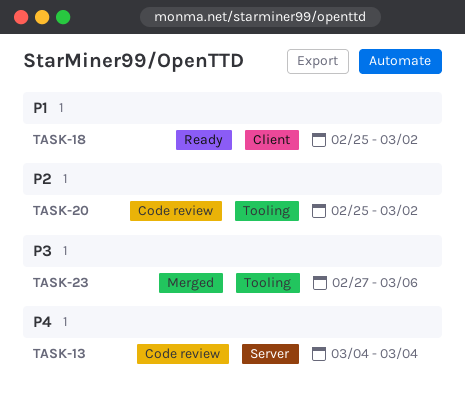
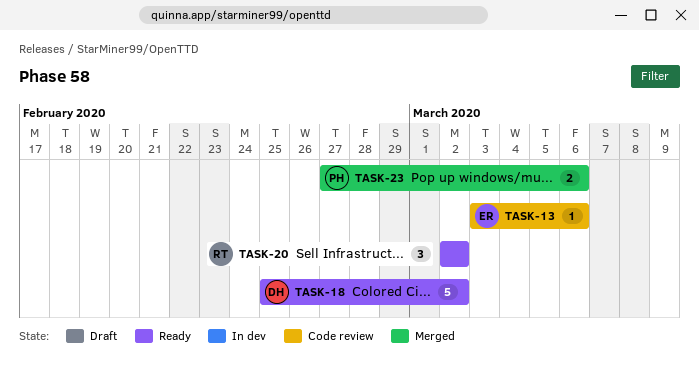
TASK-13, start: Mar 4 -> Mar 3
TASK-13, due: Mar 4 -> Mar 6
TASK-20, status: Code review -> Ready
TASK-20, start: Feb 25 -> Mar 2

